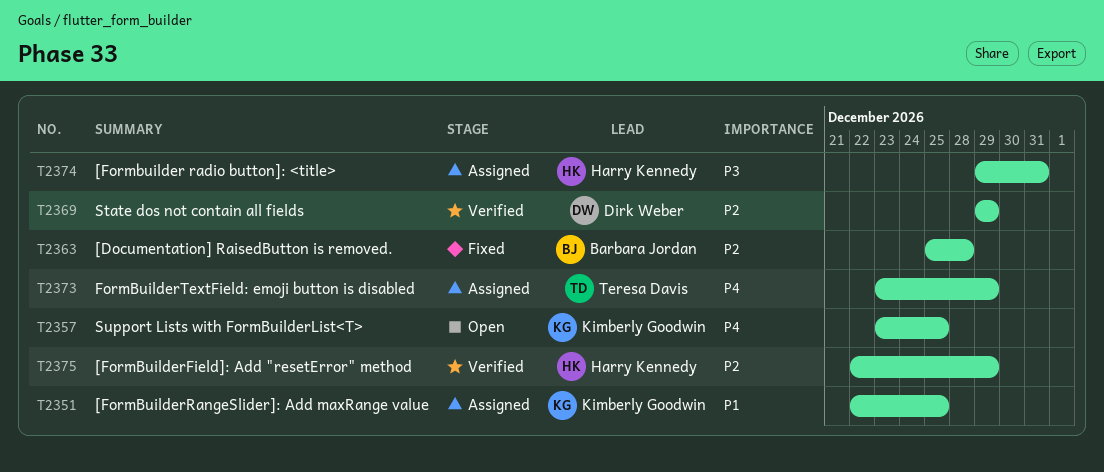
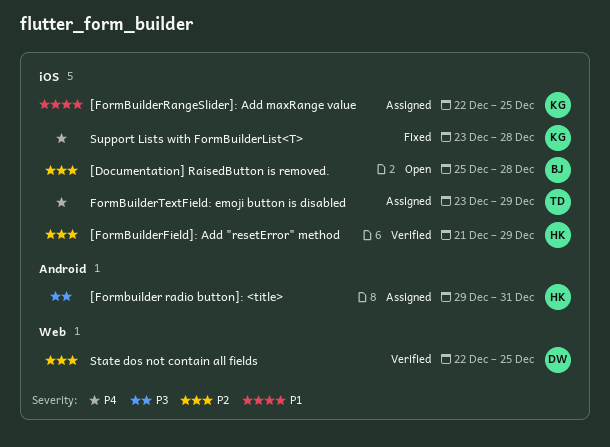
[Documentation] RaisedButton is removed., status: Fixed -> Open
[FormBuilderField]: Add "resetError" method, start: Dec 22 -> Dec 21
State dos not contain all fields, start: Dec 29 -> Dec 22
State dos not contain all fields, due: Dec 29 -> Dec 25
Support Lists with FormBuilderList<T>, status: Open -> Fixed
Support Lists with FormBuilderList<T>, due: Dec 25 -> Dec 28

